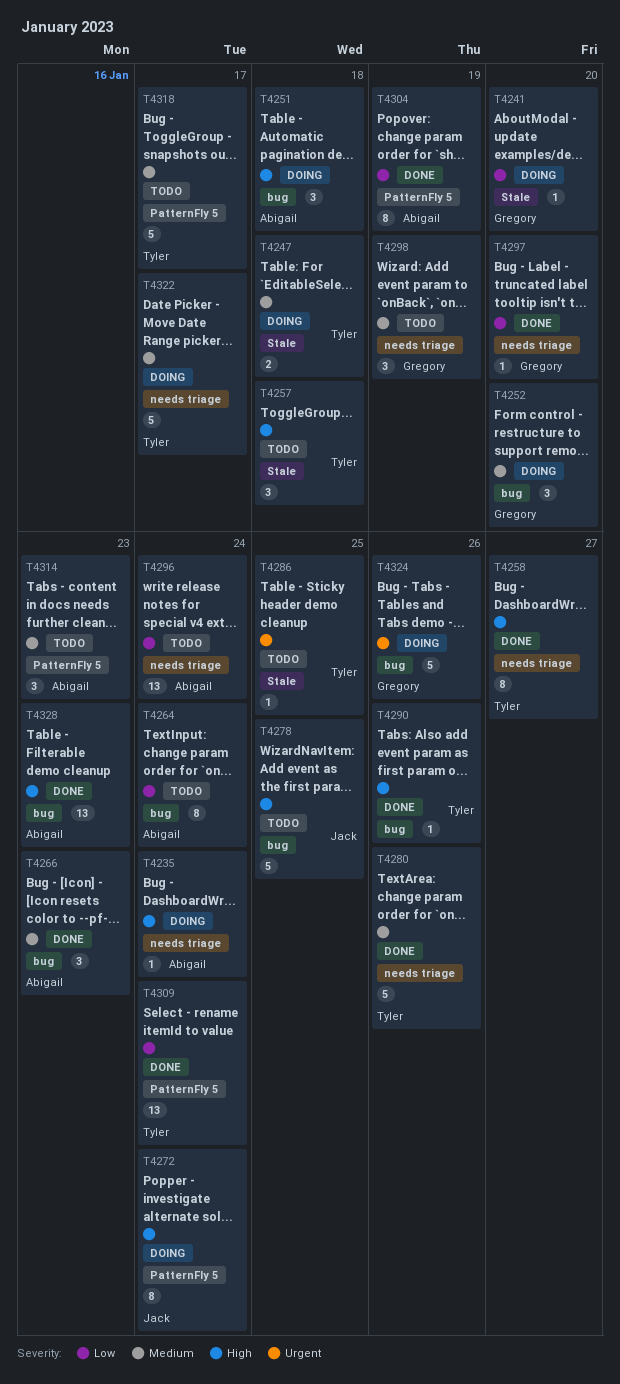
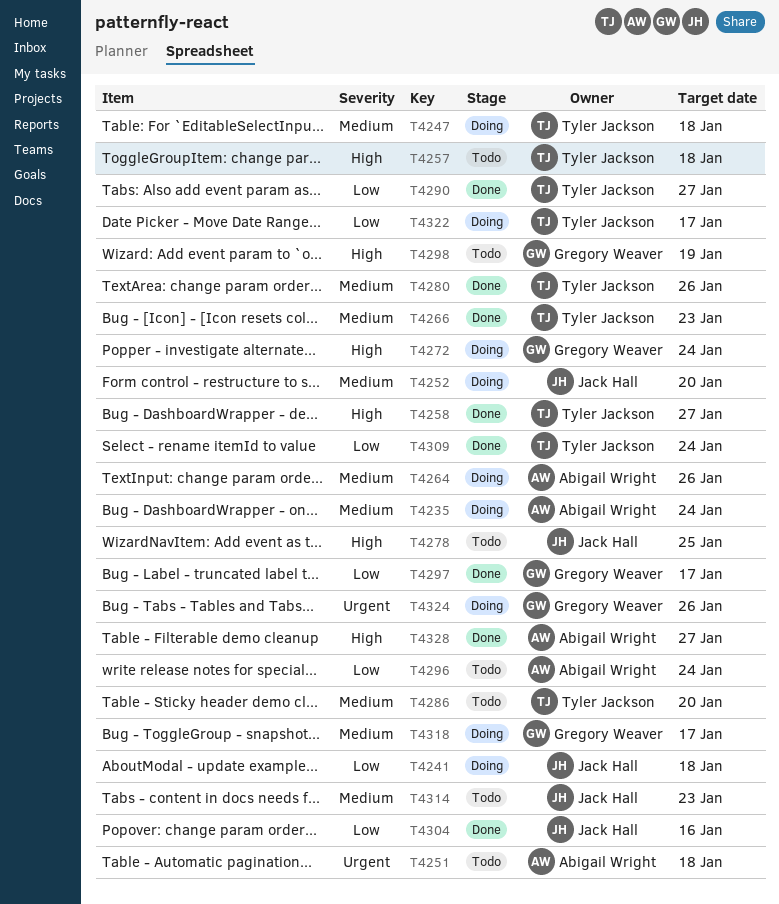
T4235, priority: High -> Medium
T4241, owner: Gregory Weaver -> Jack Hall
T4241, due: Jan 20 -> Jan 18
T4251, status: Doing -> Todo
T4251, priority: High -> Urgent
T4252, owner: Gregory Weaver -> Jack Hall
T4264, status: Todo -> Doing
T4264, priority: Low -> Medium
T4264, due: Jan 24 -> Jan 26
T4266, owner: Abigail Wright -> Tyler Jackson
T4272, owner: Jack Hall -> Gregory Weaver
T4286, priority: Urgent -> Medium
T4286, due: Jan 25 -> Jan 20
T4290, priority: High -> Low
T4290, due: Jan 26 -> Jan 27
T4297, due: Jan 20 -> Jan 17
T4298, priority: Medium -> High
T4304, owner: Abigail Wright -> Jack Hall
T4304, due: Jan 19 -> Jan 16
T4314, owner: Abigail Wright -> Jack Hall
T4318, status: Todo -> Doing
T4318, owner: Tyler Jackson -> Gregory Weaver
T4322, priority: Medium -> Low
T4328, due: Jan 23 -> Jan 27

